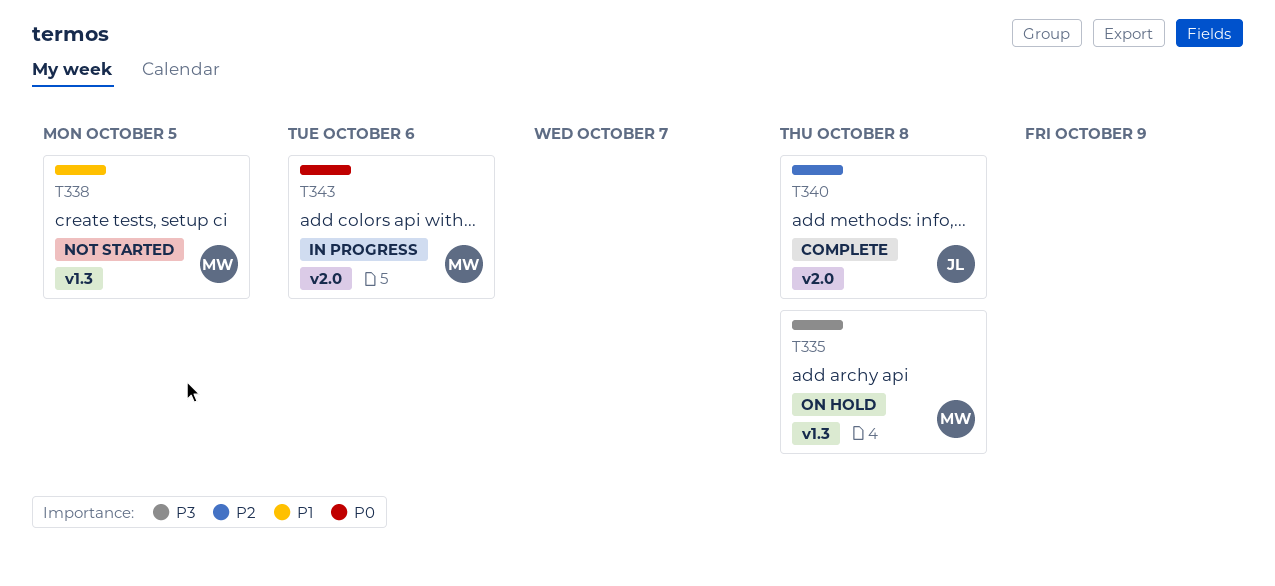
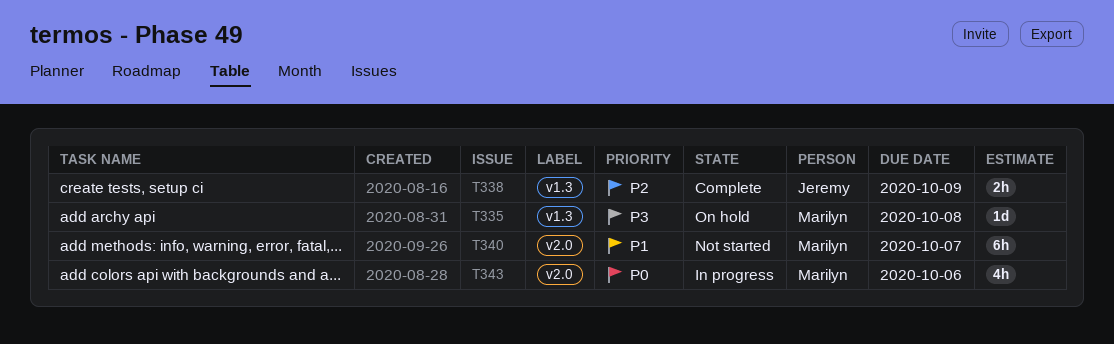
T338, status: Not started -> Complete
T338, owner: Marilyn -> Jeremy
T338, priority: P1 -> P2
T338, due: Oct 5 -> Oct 9
T340, status: Complete -> Not started
T340, owner: Jeremy -> Marilyn
T340, priority: P2 -> P1
T340, due: Oct 8 -> Oct 7

